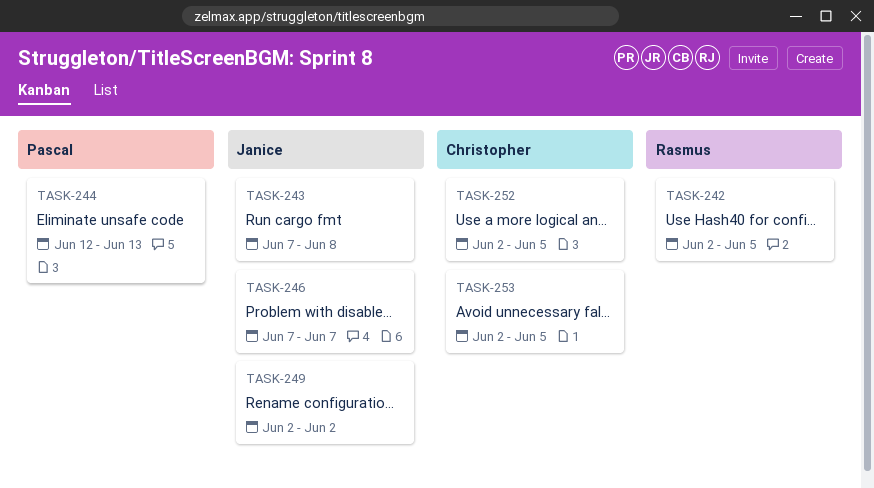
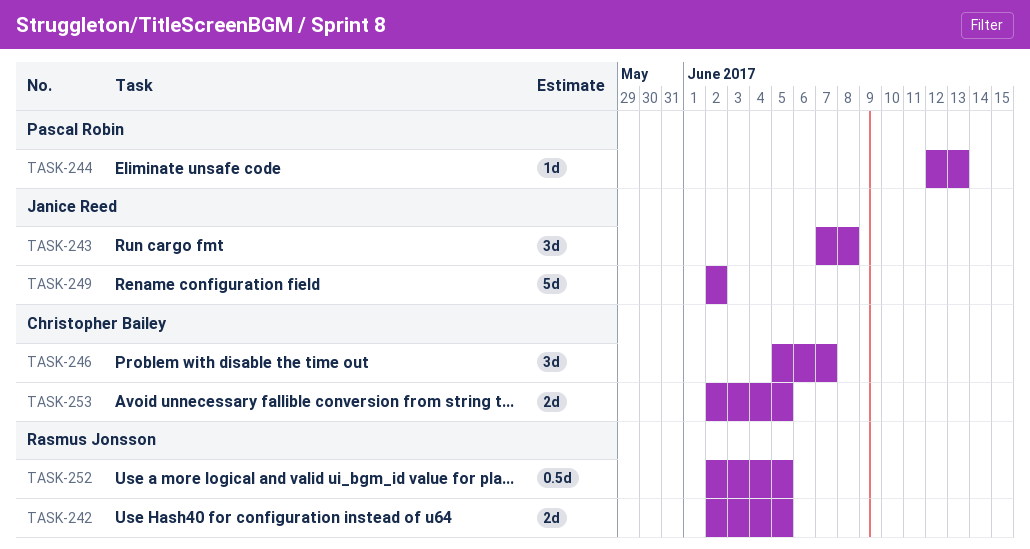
TASK-246, owner: Janice Reed -> Christopher Bailey
TASK-246, start: Jun 7 -> Jun 5
TASK-252, owner: Christopher Bailey -> Rasmus Jonsson

